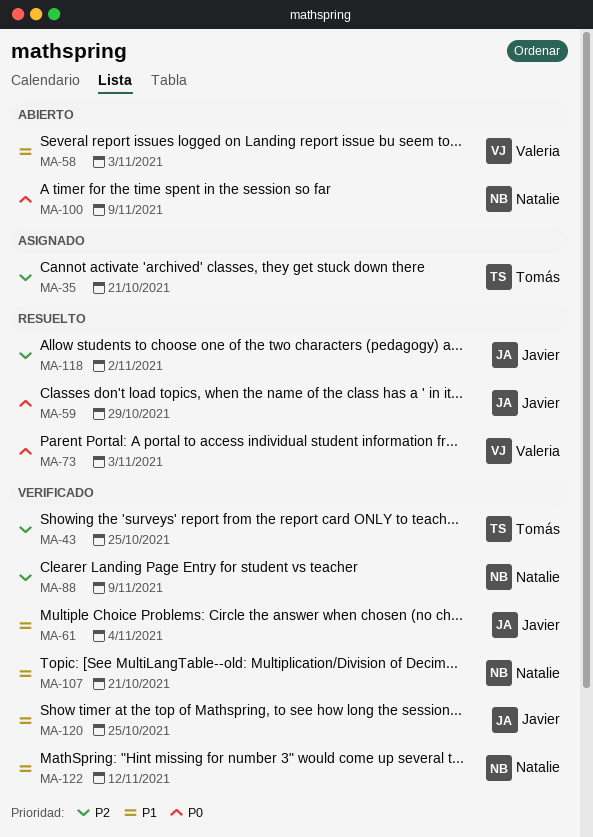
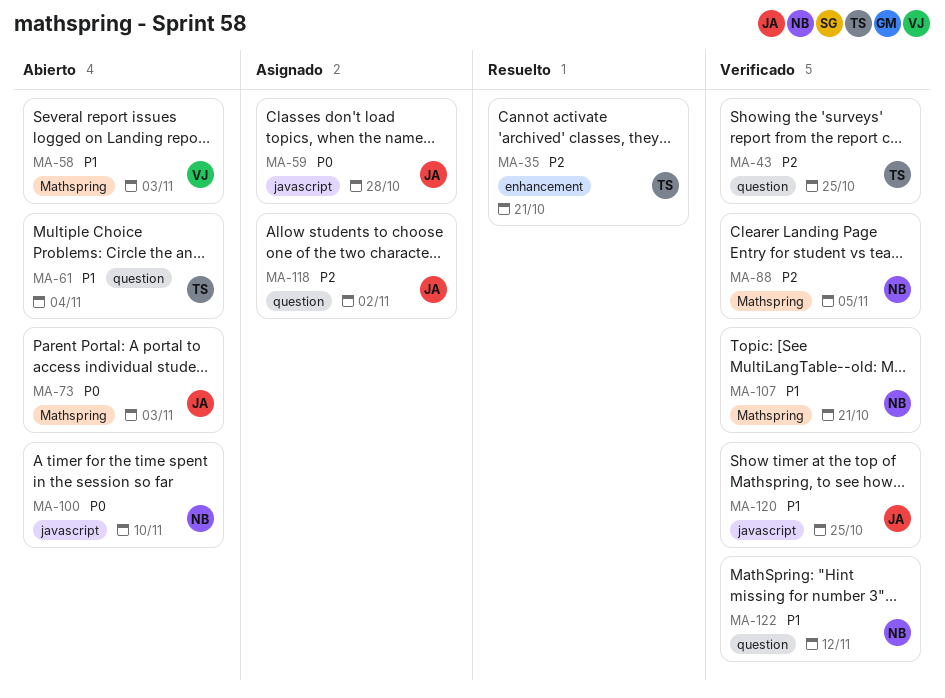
MA-35, status: Asignado -> Resuelto
MA-59, status: Resuelto -> Asignado
MA-59, due: Oct 29 -> Oct 28
MA-61, status: Verificado -> Abierto
MA-61, owner: Javier -> Tomás
MA-73, status: Resuelto -> Abierto
MA-73, owner: Valeria -> Javier
MA-88, due: Nov 9 -> Nov 5
MA-100, due: Nov 9 -> Nov 10
MA-118, status: Resuelto -> Asignado

